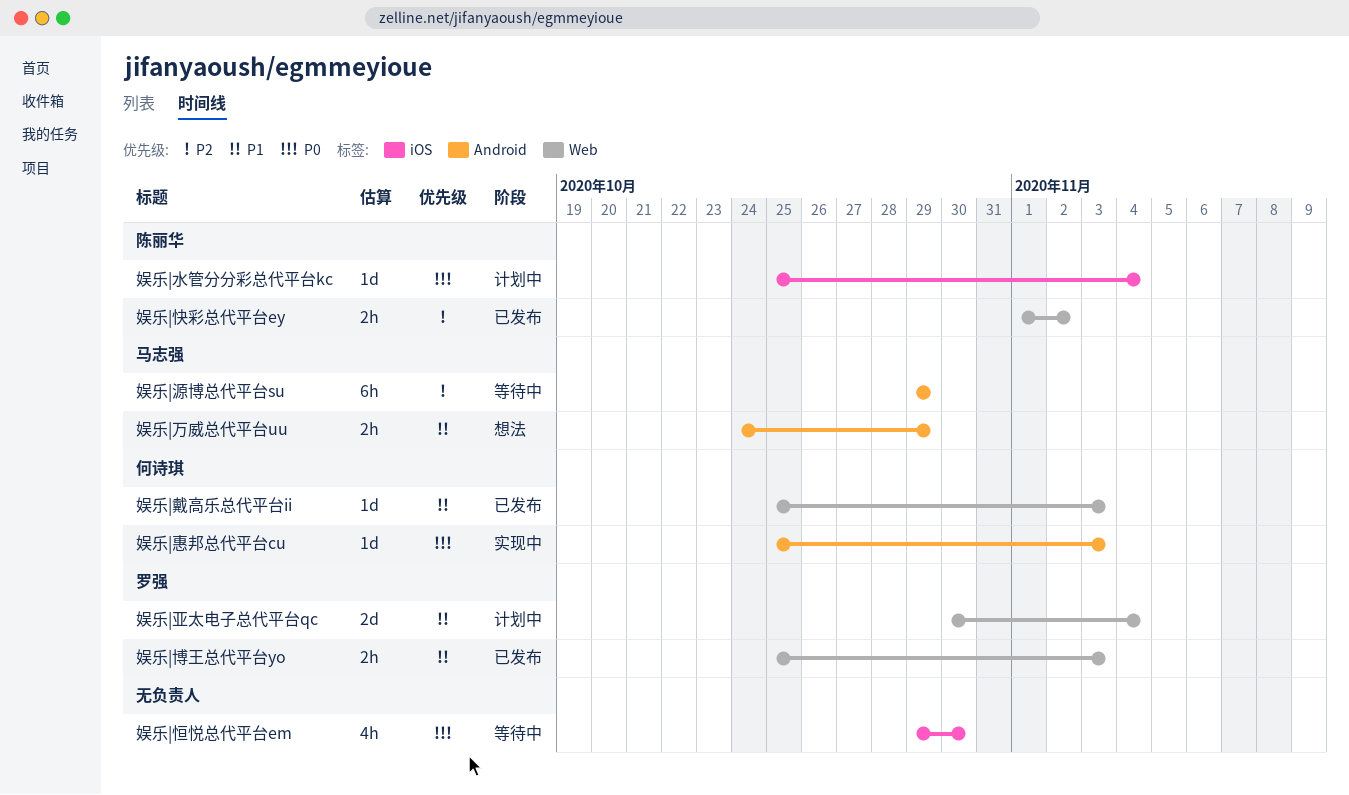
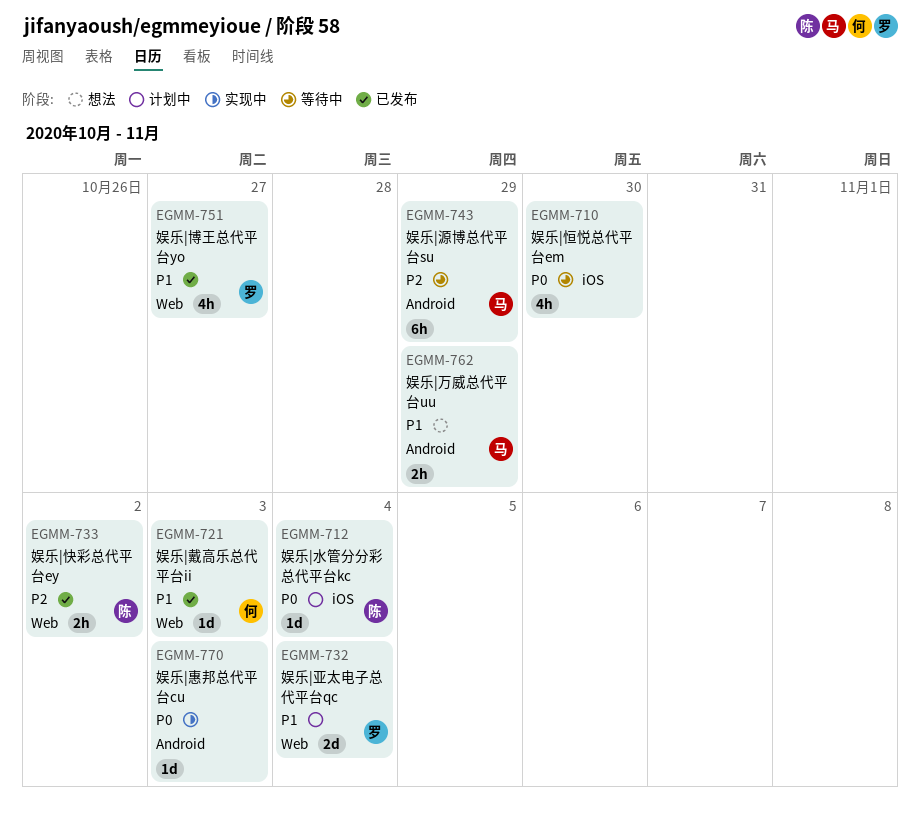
娱乐|博王总代平台yo, estimate: 2h -> 4h
娱乐|博王总代平台yo, due: Nov 3 -> Oct 27
娱乐|惠邦总代平台cu, owner: 何诗琪 -> none

